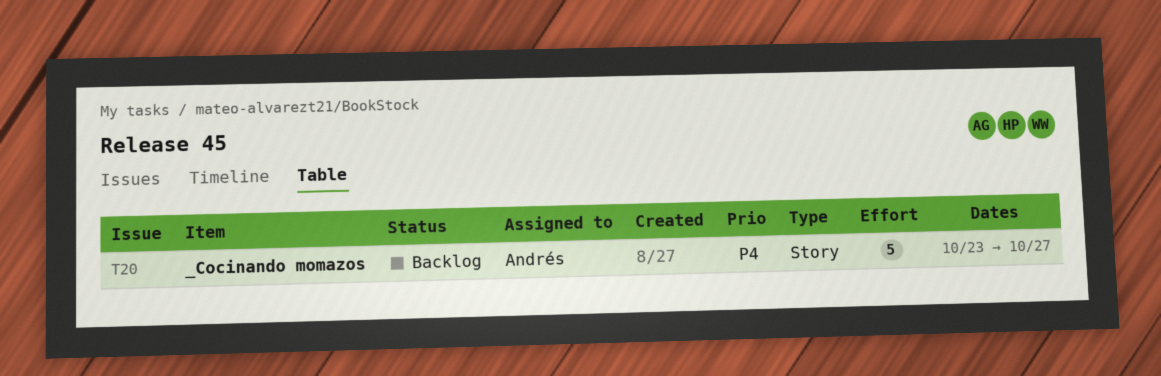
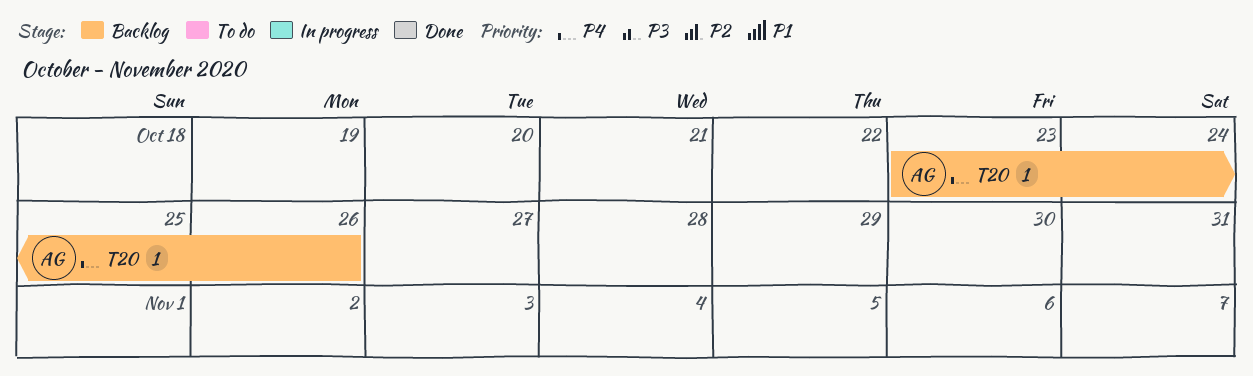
T20, estimate: 5 -> 1
T20, due: Oct 27 -> Oct 26

